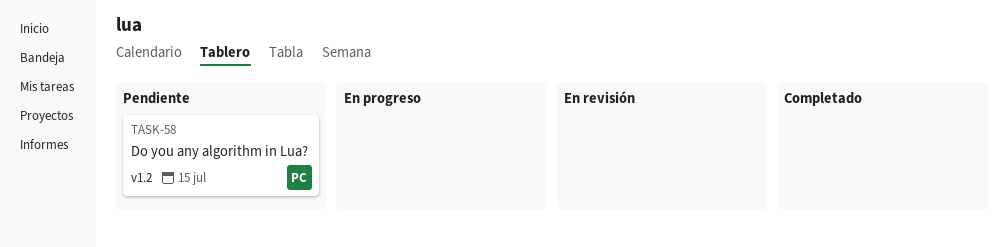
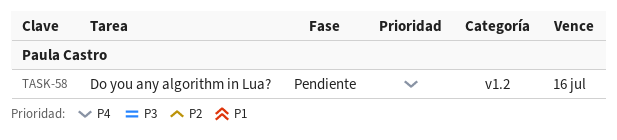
TASK-58, due: Jul 15 -> Jul 16

